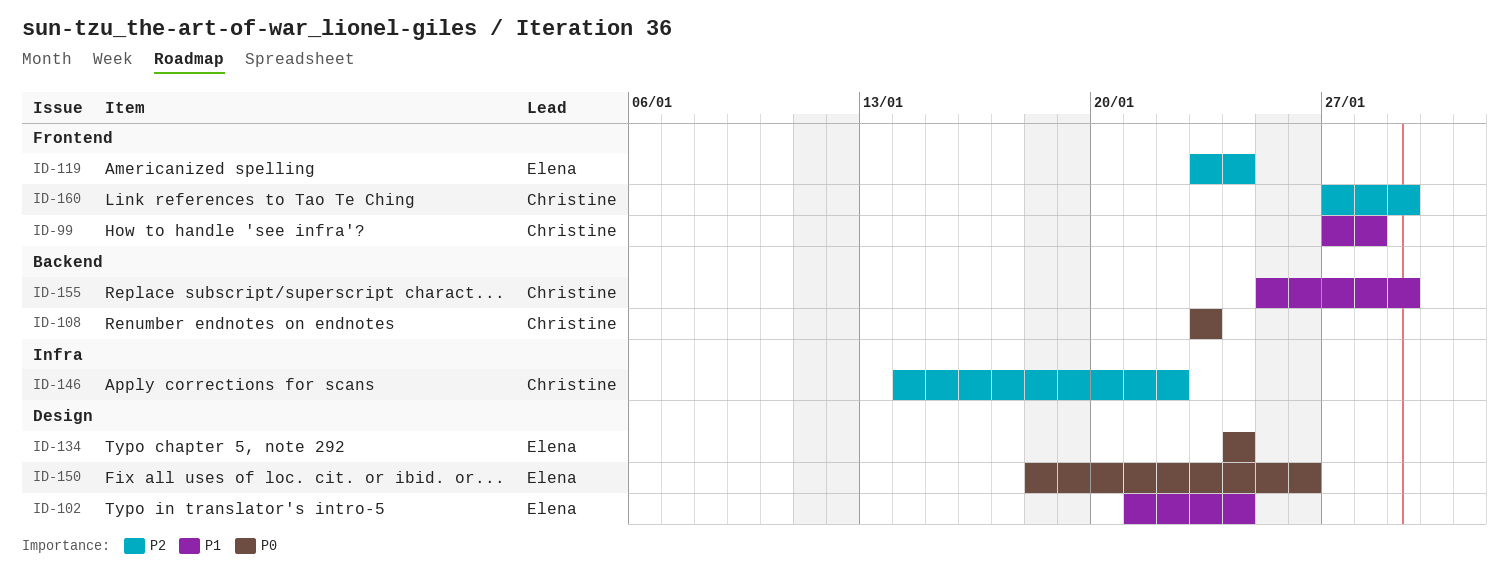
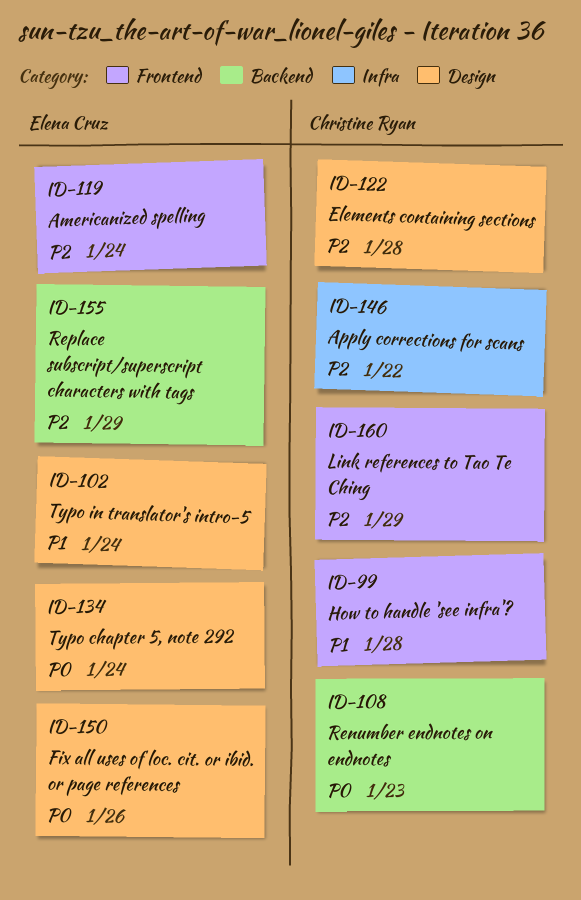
ID-122: none -> present
ID-155, owner: Christine Ryan -> Elena Cruz
ID-155, priority: P1 -> P2

